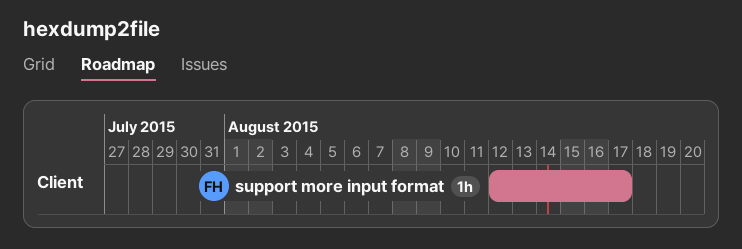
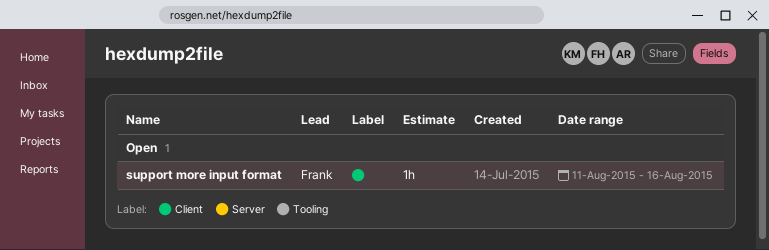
support more input format, start: Aug 12 -> Aug 11
support more input format, due: Aug 17 -> Aug 16

